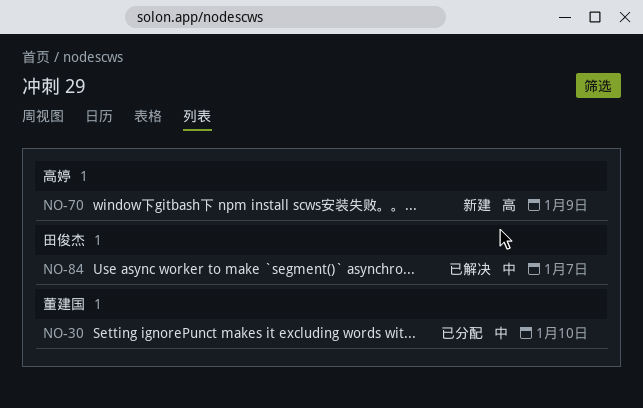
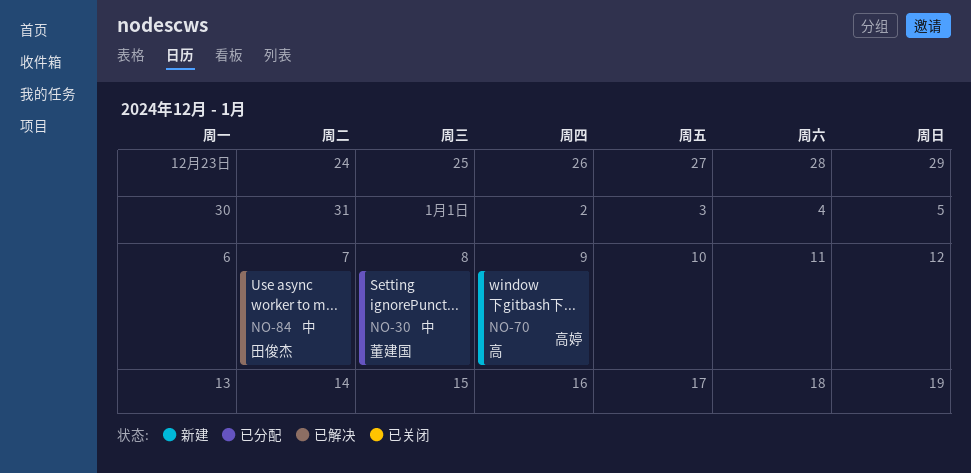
NO-30, due: Jan 10 -> Jan 8

